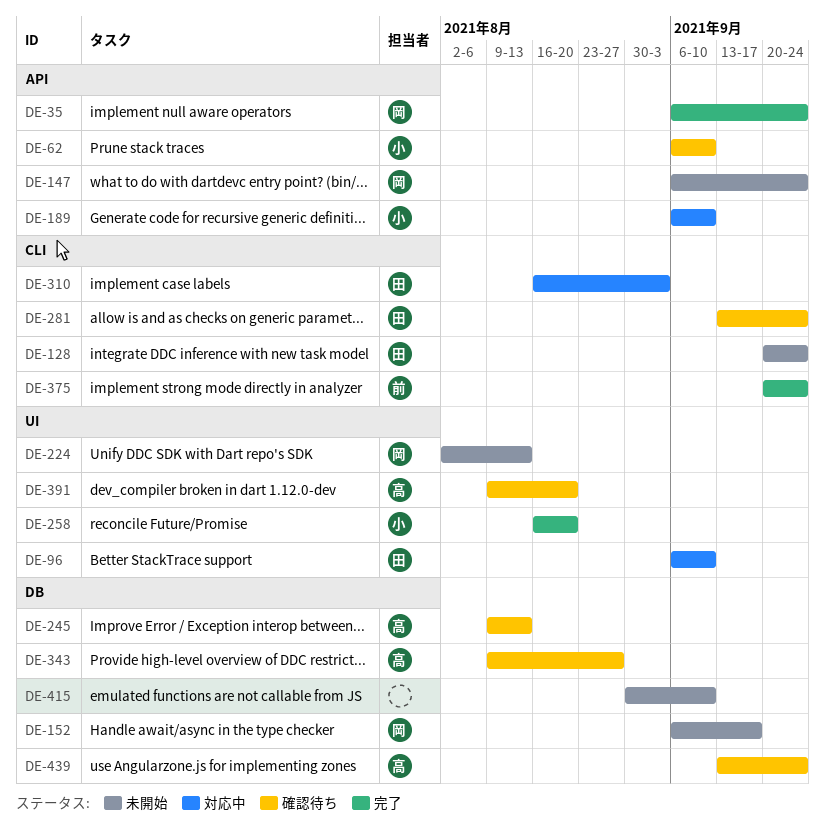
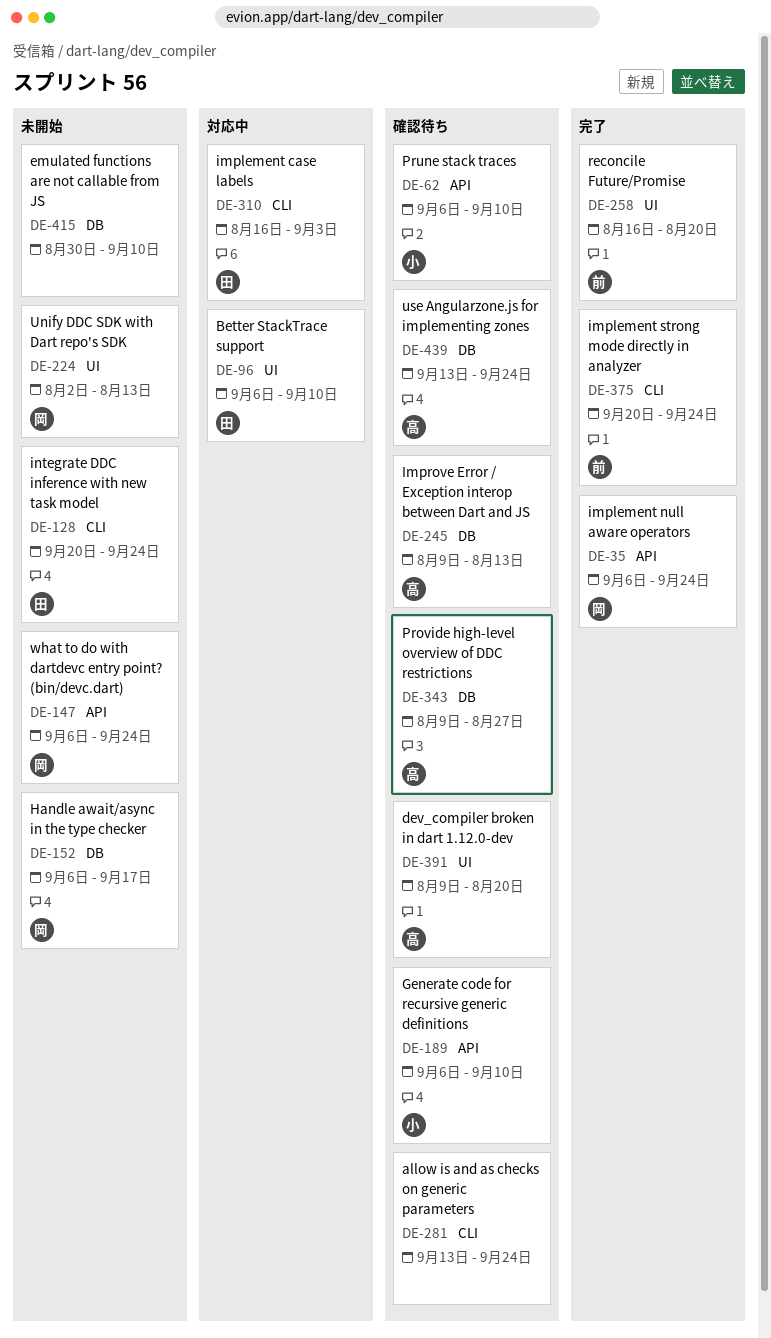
DE-189, status: 対応中 -> 確認待ち
DE-258, owner: 小 -> 前
DE-281, owner: 田 -> none

